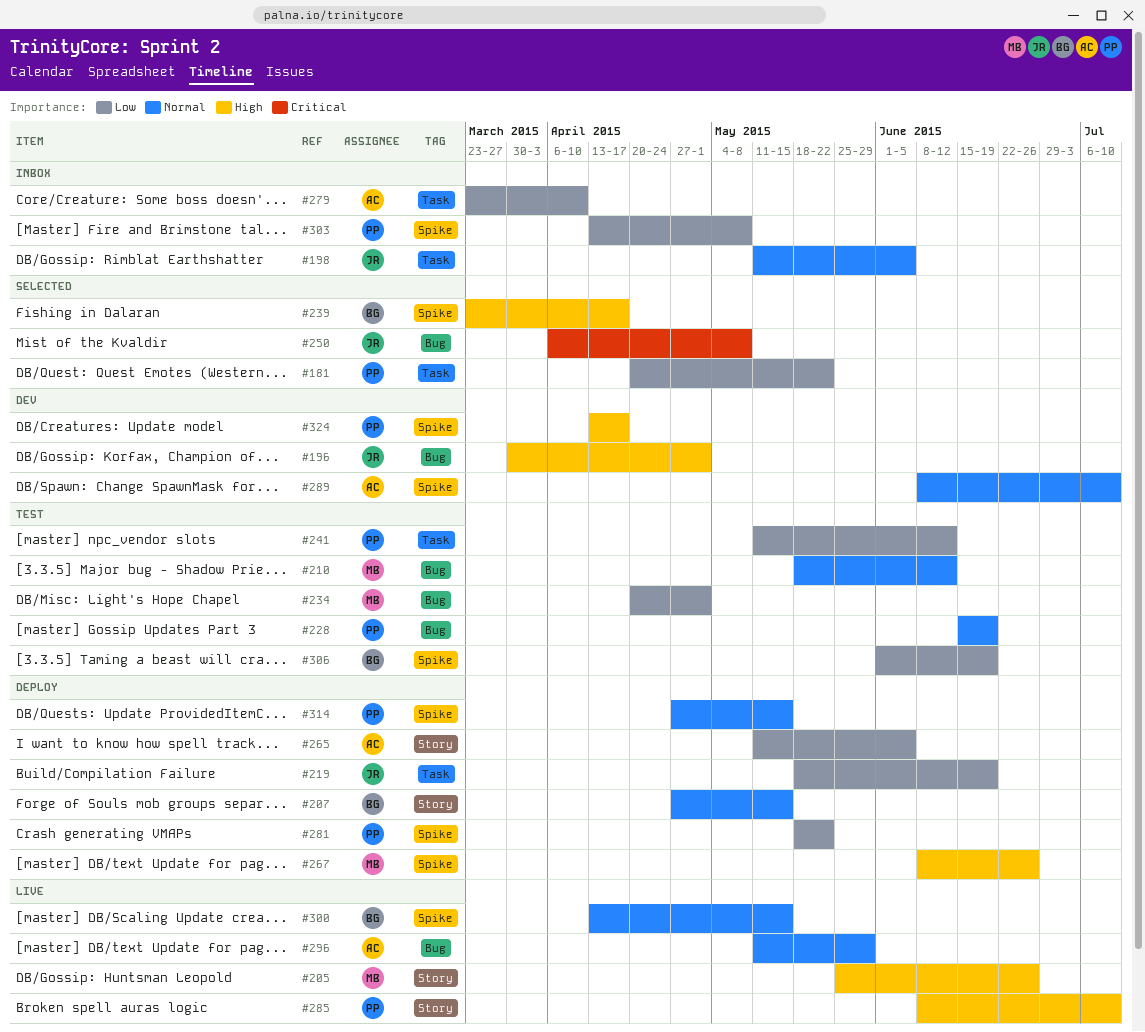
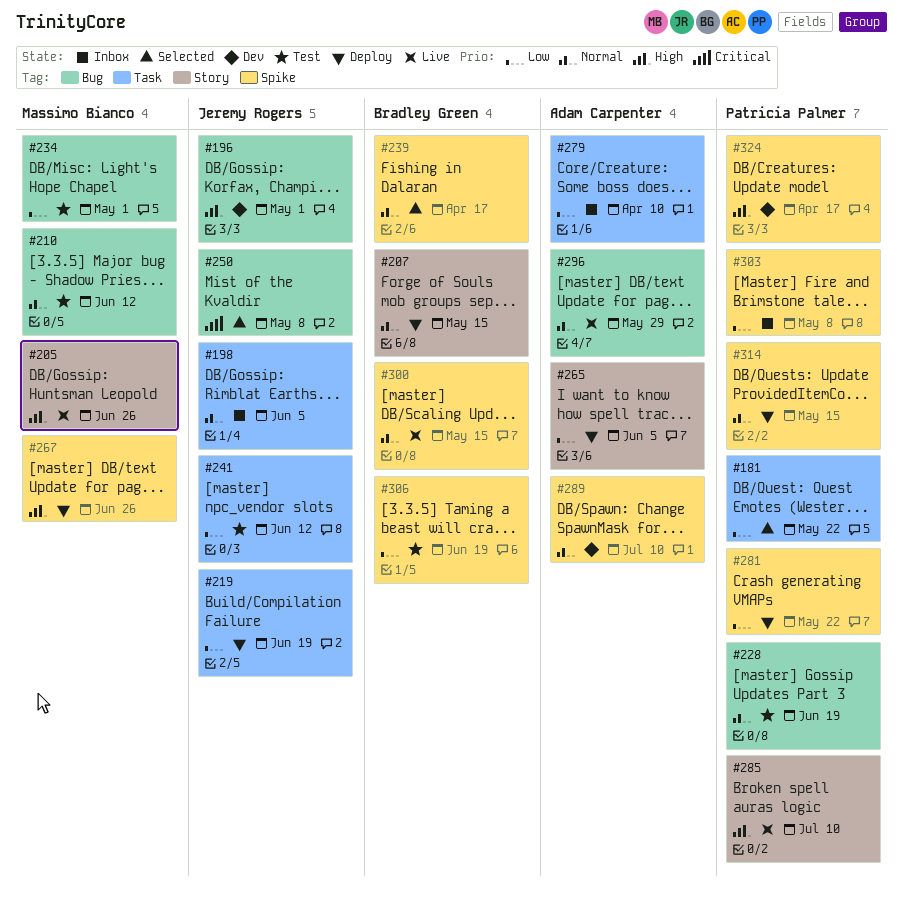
#239, priority: High -> Normal
#241, owner: Patricia Palmer -> Jeremy Rogers

